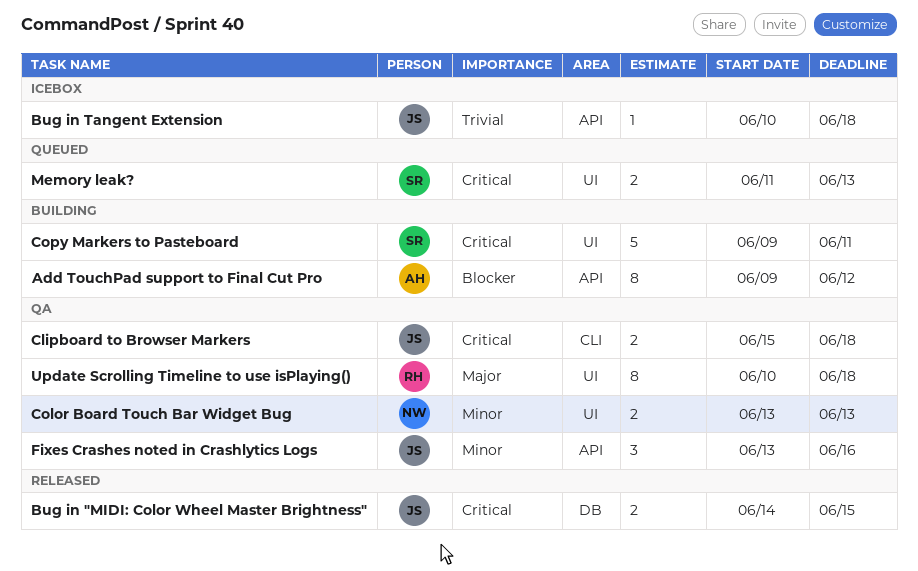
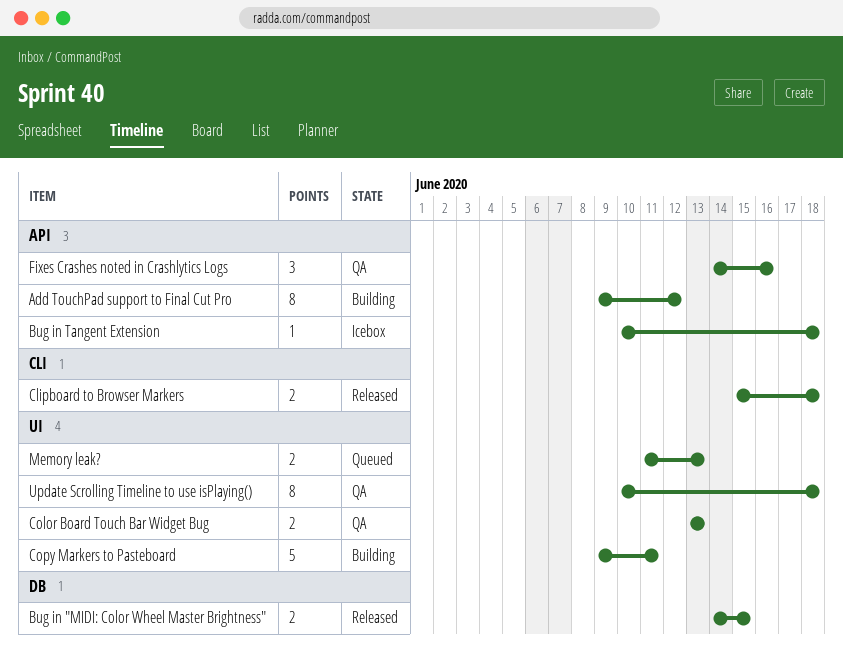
Clipboard to Browser Markers, status: QA -> Released
Fixes Crashes noted in Crashlytics Logs, start: Jun 13 -> Jun 14

